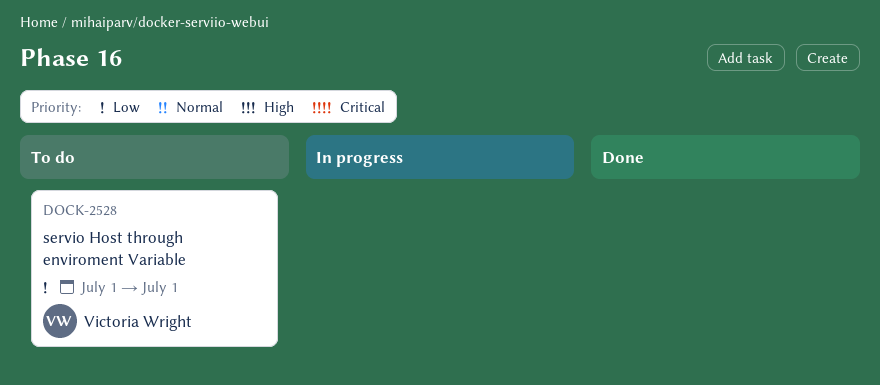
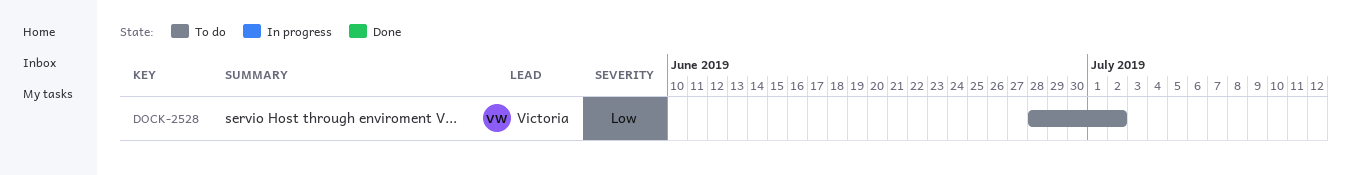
DOCK-2528, start: Jul 1 -> Jun 28
DOCK-2528, due: Jul 1 -> Jul 2

